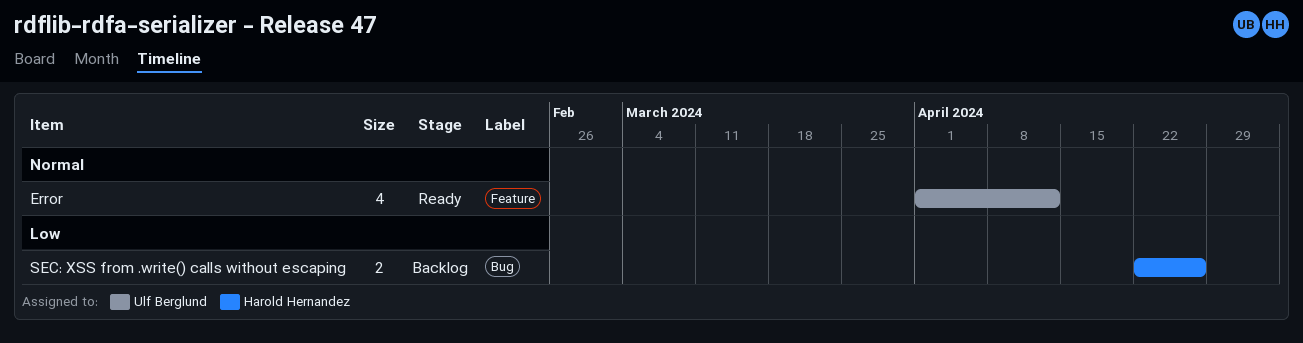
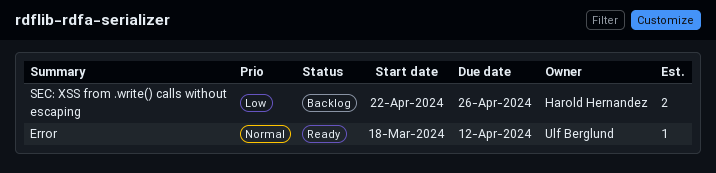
Error, estimate: 4 -> 1
Error, start: Apr 1 -> Mar 18

